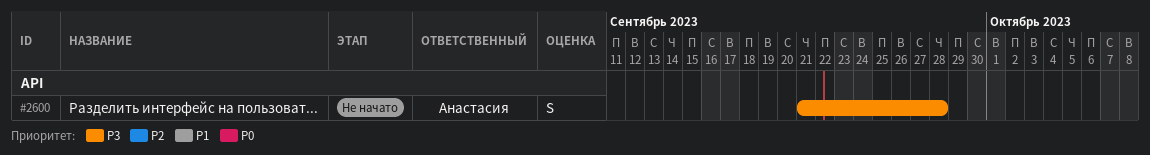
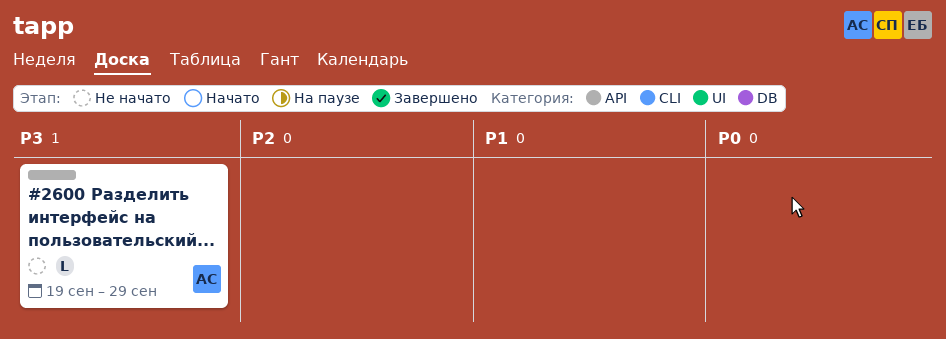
#2600, estimate: S -> L
#2600, start: Sep 21 -> Sep 19
#2600, due: Sep 28 -> Sep 29

